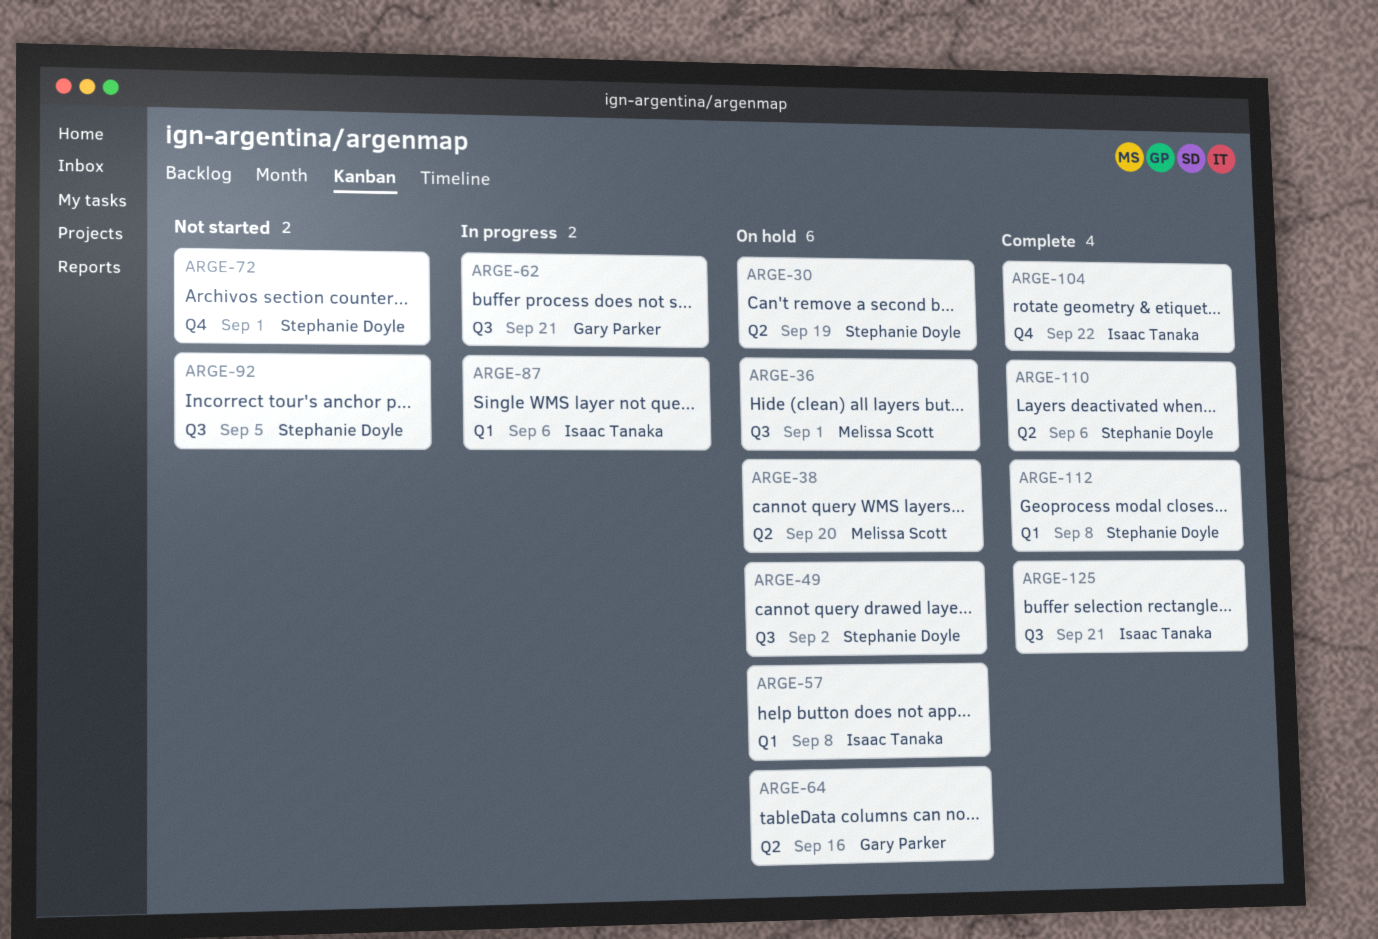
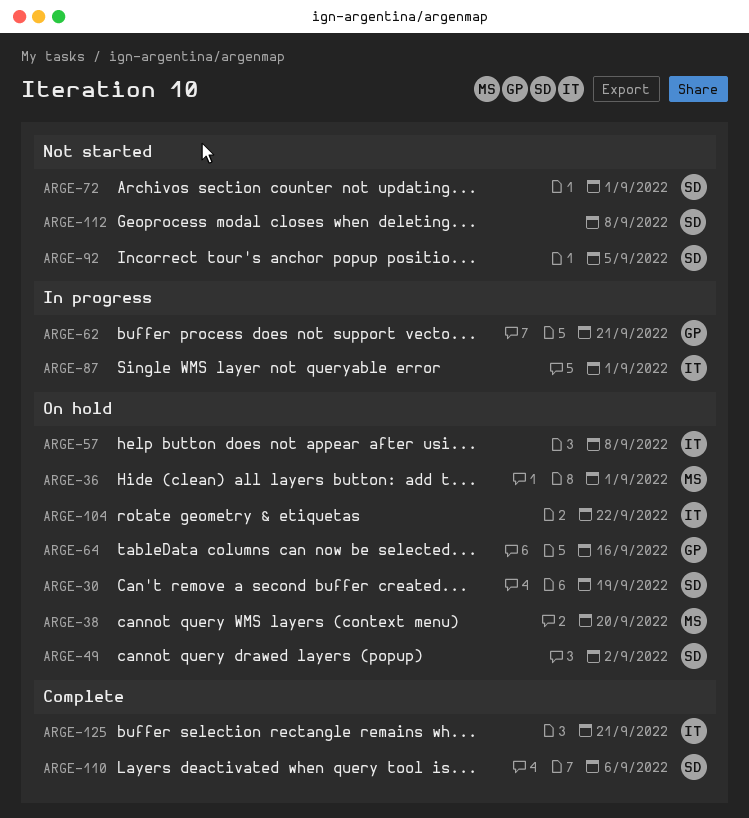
ARGE-87, due: Sep 6 -> Sep 1
ARGE-104, status: Complete -> On hold
ARGE-112, status: Complete -> Not started

